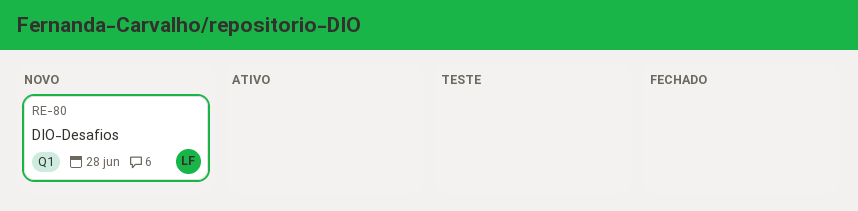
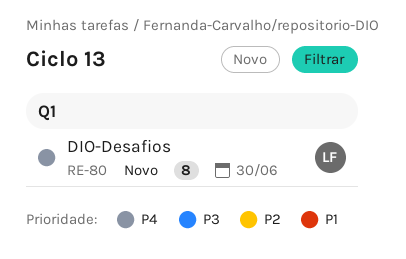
RE-80, due: Jun 28 -> Jun 30

